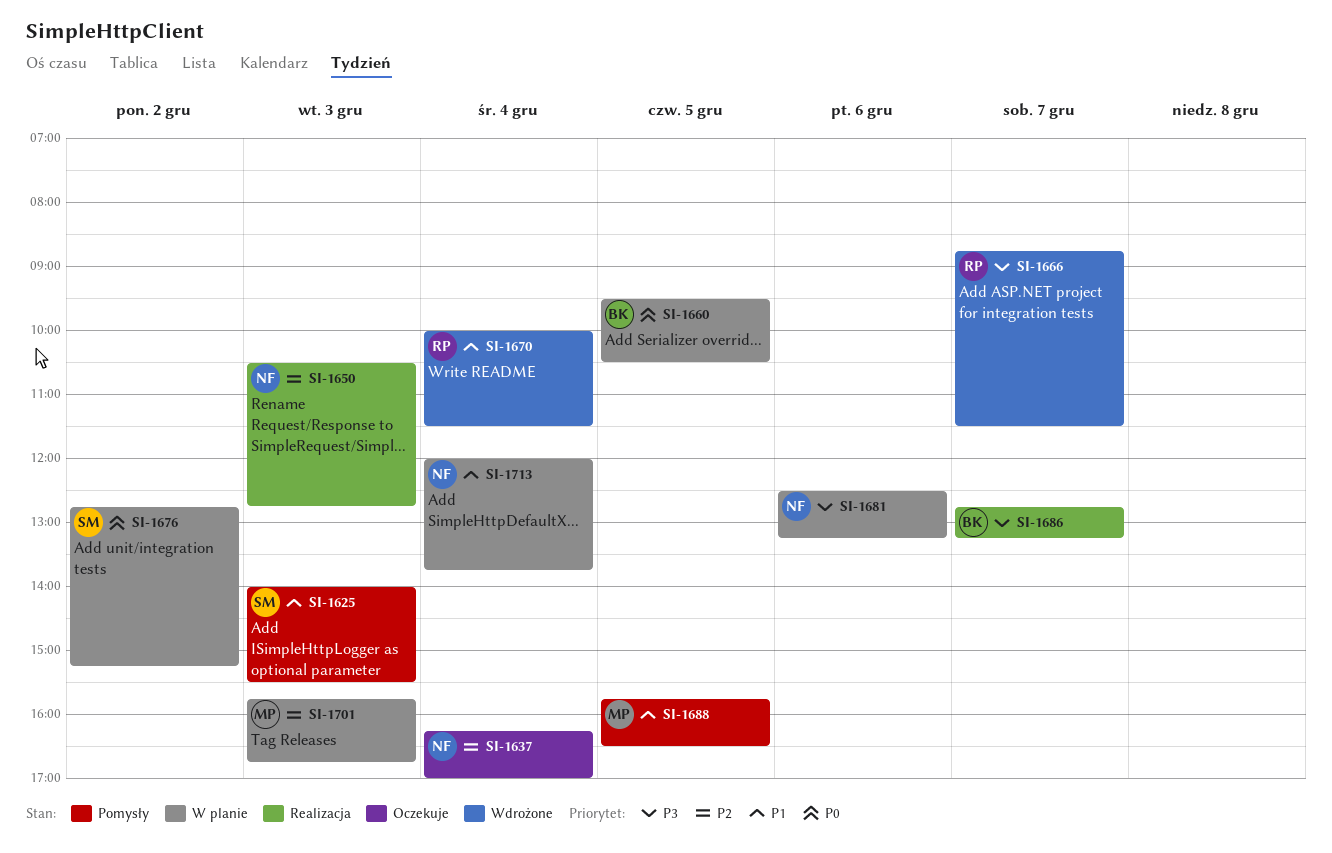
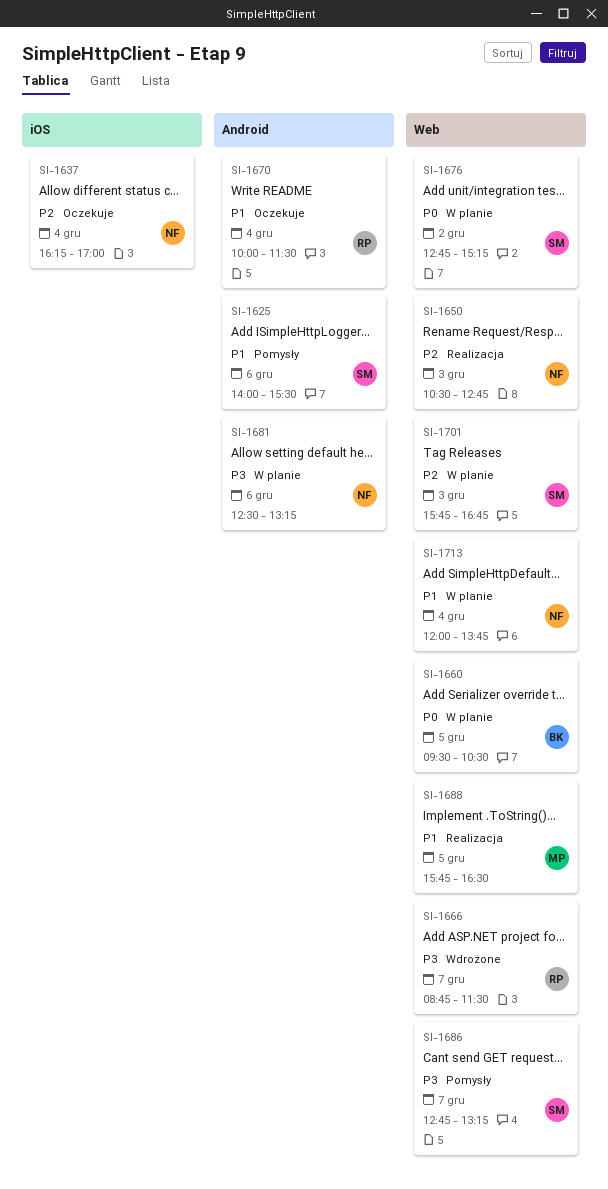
SI-1625, day: Dec 3 -> Dec 6
SI-1670, status: Wdrożone -> Oczekuje
SI-1686, status: Realizacja -> Pomysły
SI-1686, owner: BK -> SM
SI-1688, status: Pomysły -> Realizacja
SI-1701, owner: MP -> SM

